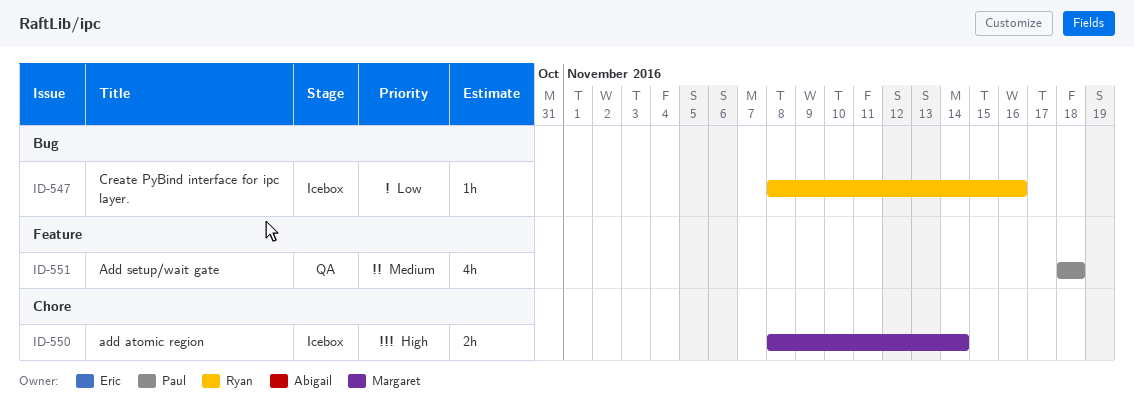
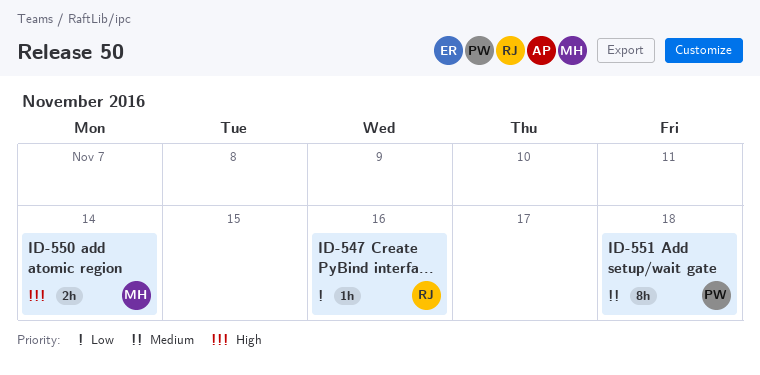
ID-551, estimate: 4h -> 8h

